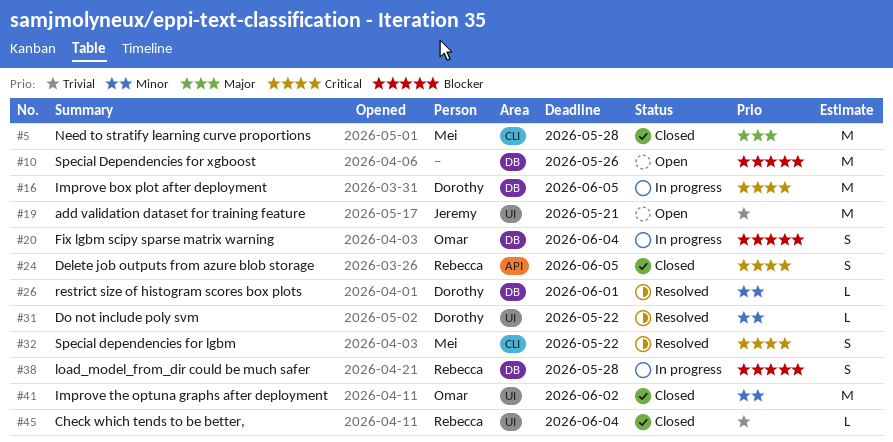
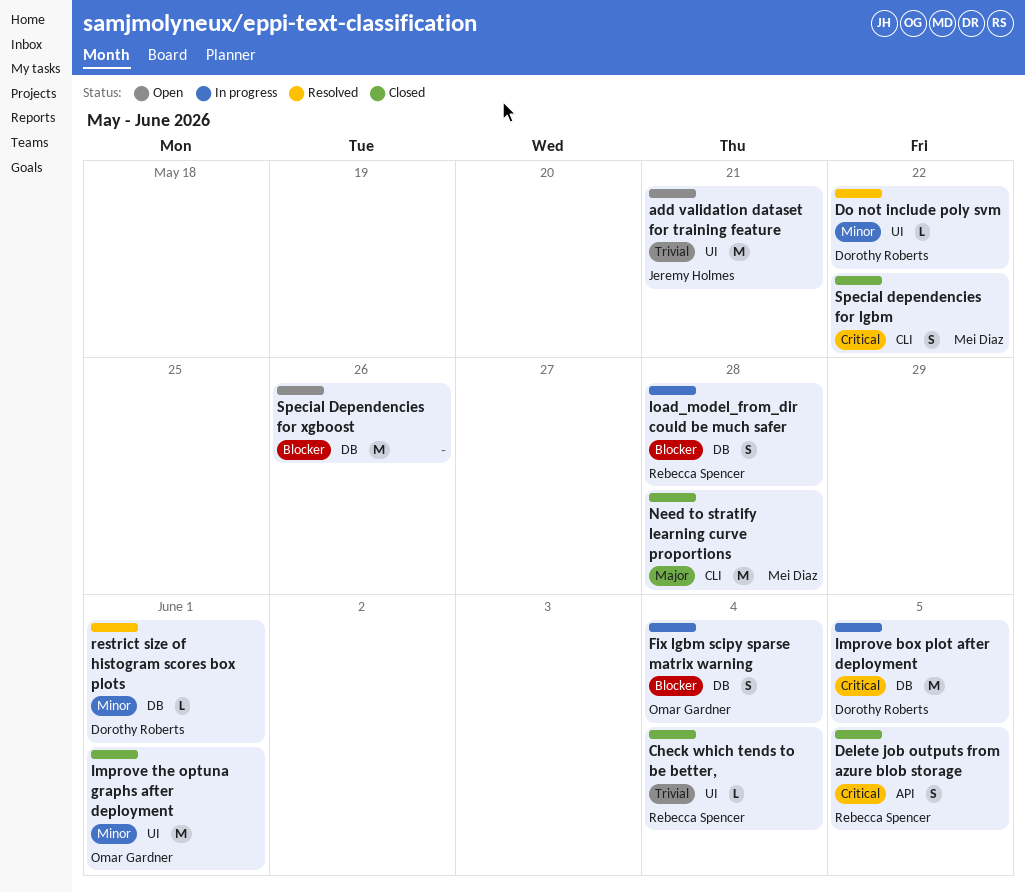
Improve the optuna graphs after deployment, due: Jun 2 -> Jun 1
Special dependencies for lgbm, status: Resolved -> Closed

